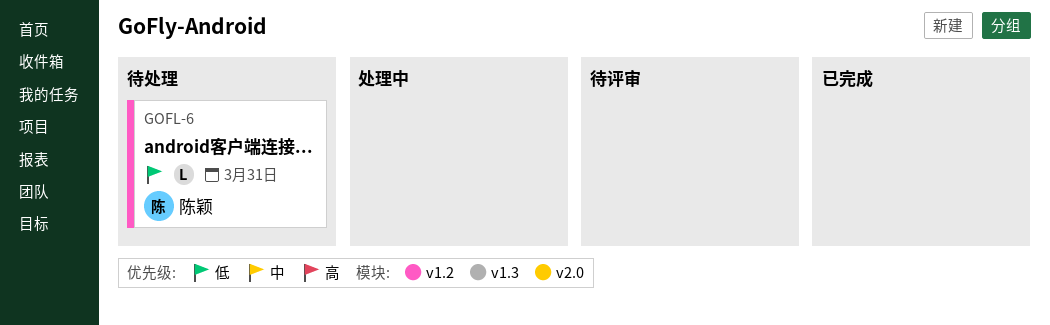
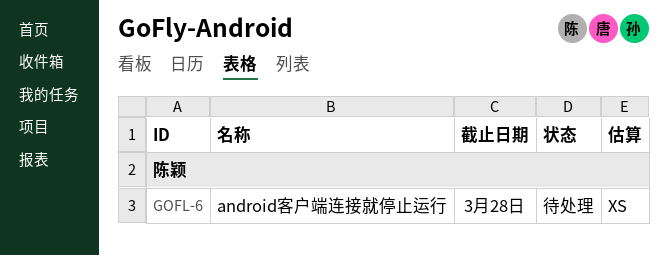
GOFL-6, estimate: L -> XS
GOFL-6, due: Mar 31 -> Mar 28

